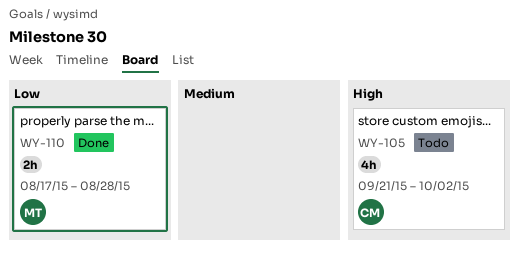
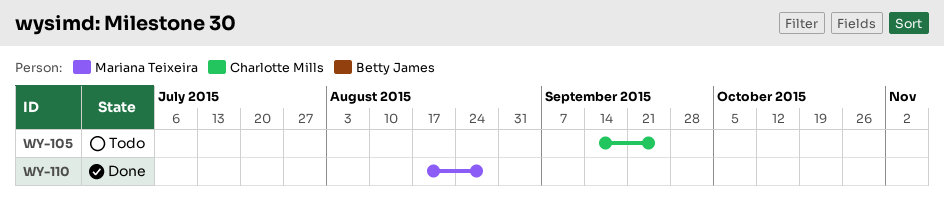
WY-105, start: Sep 21 -> Sep 14
WY-105, due: Oct 2 -> Sep 25

